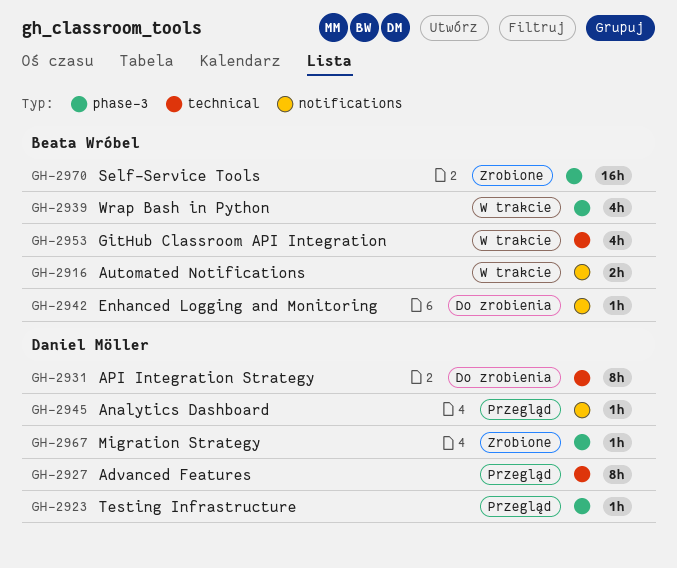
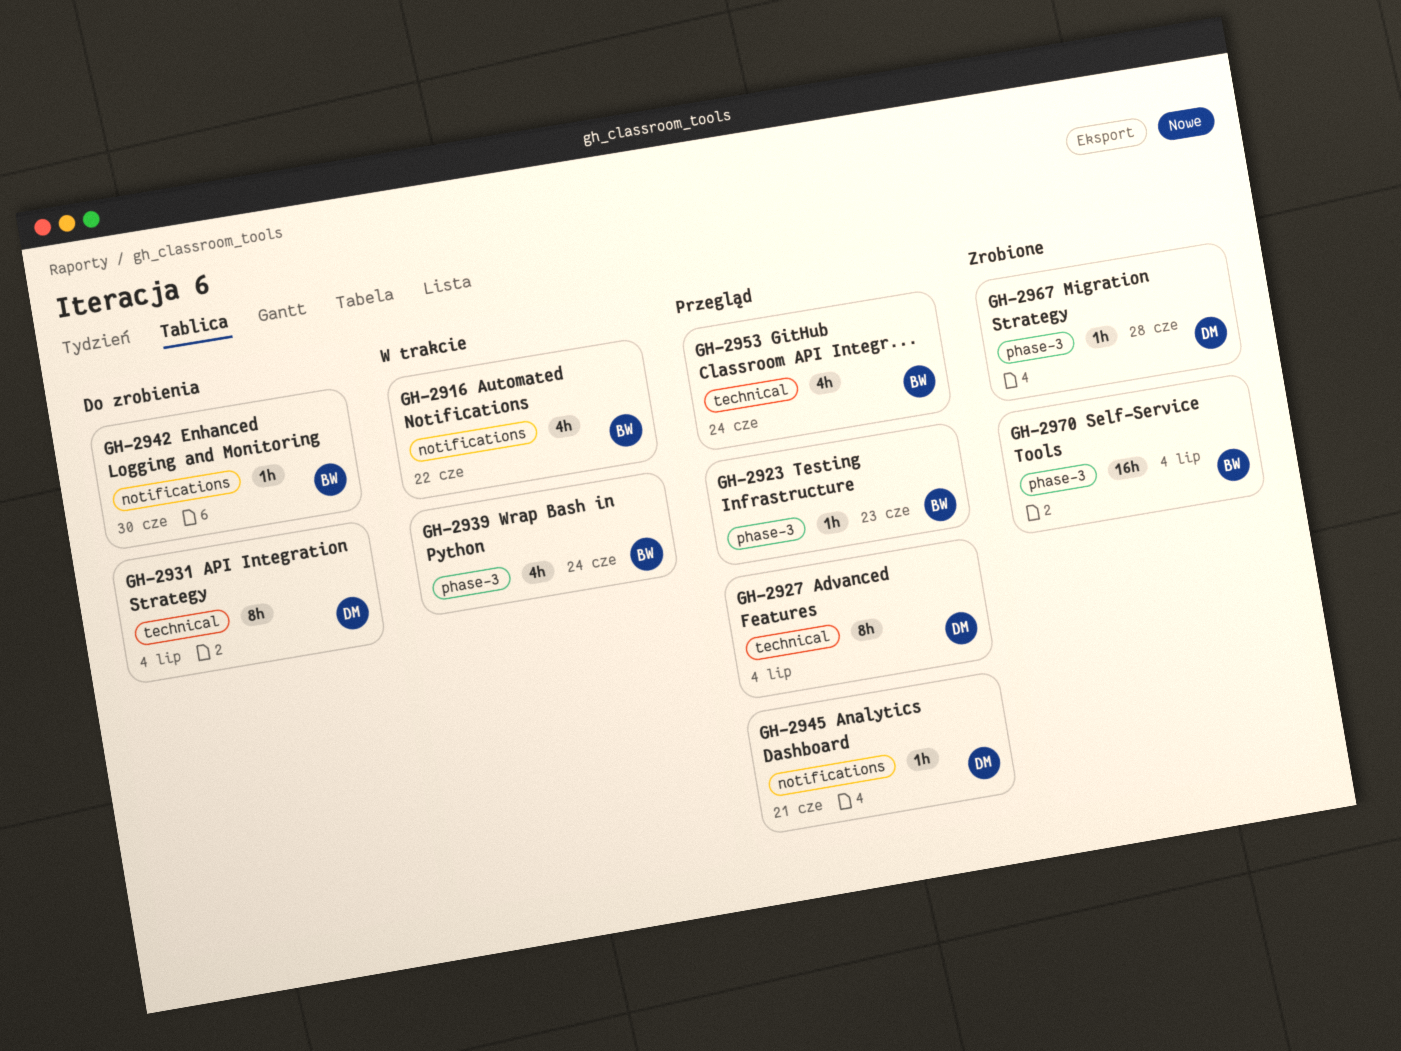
GH-2916, estimate: 2h -> 4h
GH-2923, owner: Daniel Möller -> Beata Wróbel
GH-2953, status: W trakcie -> Przegląd

